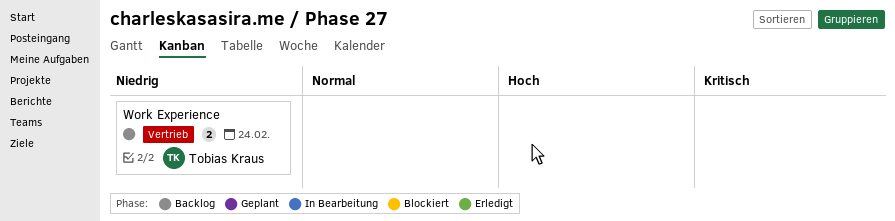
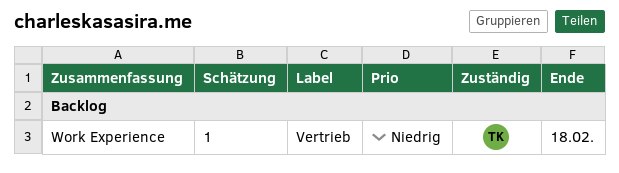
Work Experience, estimate: 2 -> 1
Work Experience, due: Feb 24 -> Feb 18

